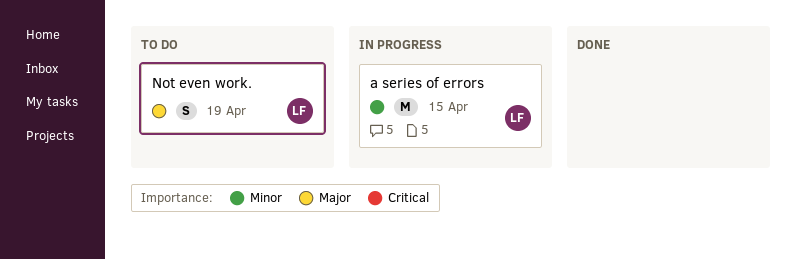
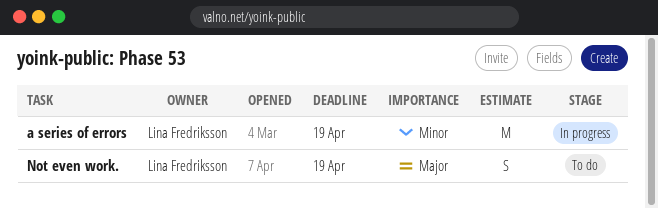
a series of errors, due: Apr 15 -> Apr 19

